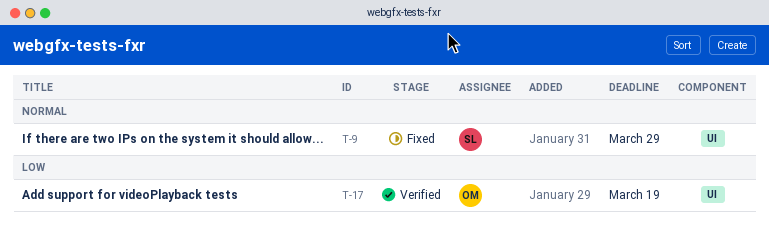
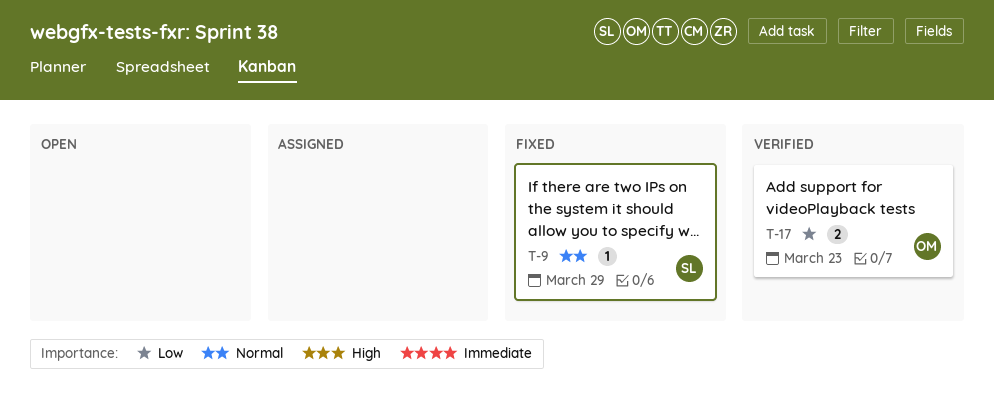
T-17, due: Mar 19 -> Mar 23

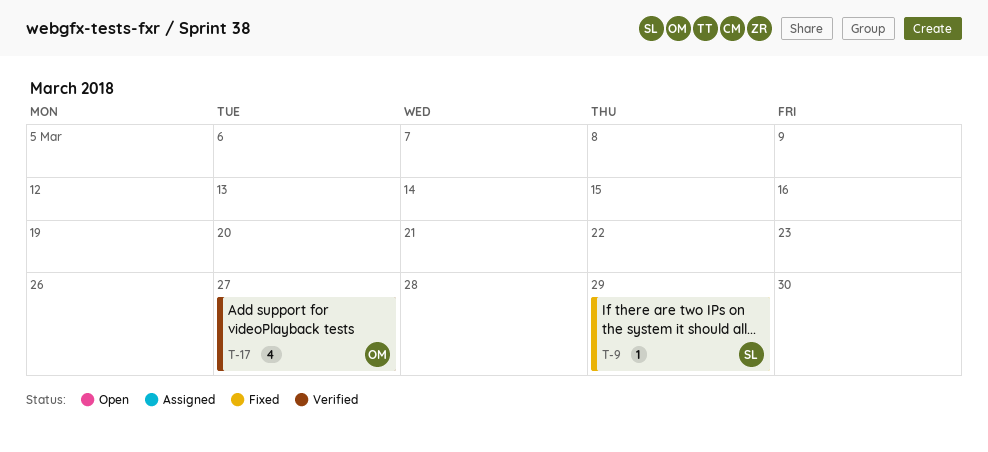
T-17, estimate: 2 -> 4
T-17, due: Mar 23 -> Mar 27

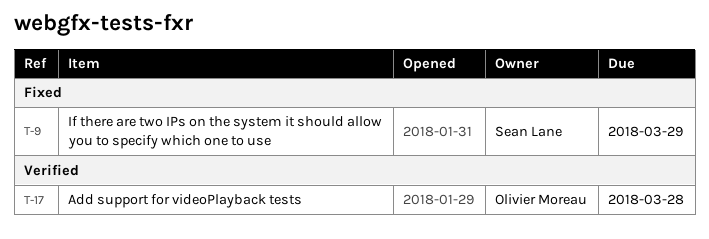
T-17, due: Mar 27 -> Mar 28

